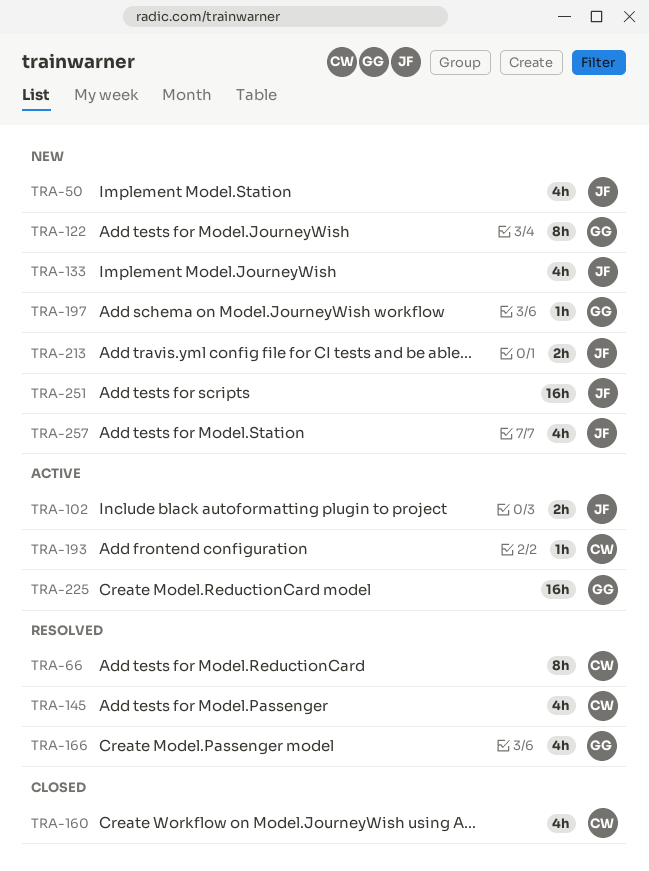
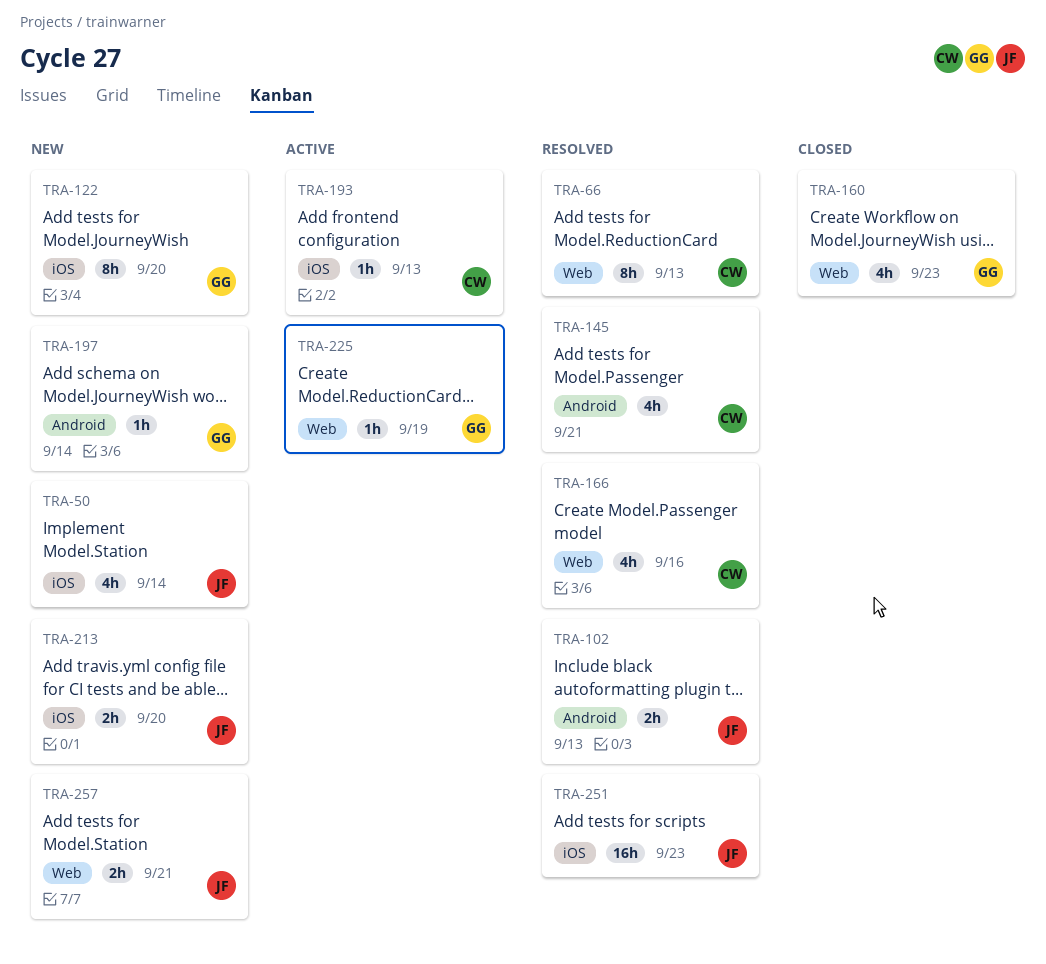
TRA-102, status: Active -> Resolved
TRA-133: present -> none
TRA-160, owner: CW -> GG
TRA-166, owner: GG -> CW
TRA-225, estimate: 16h -> 1h
TRA-251, status: New -> Resolved
TRA-257, estimate: 4h -> 2h

